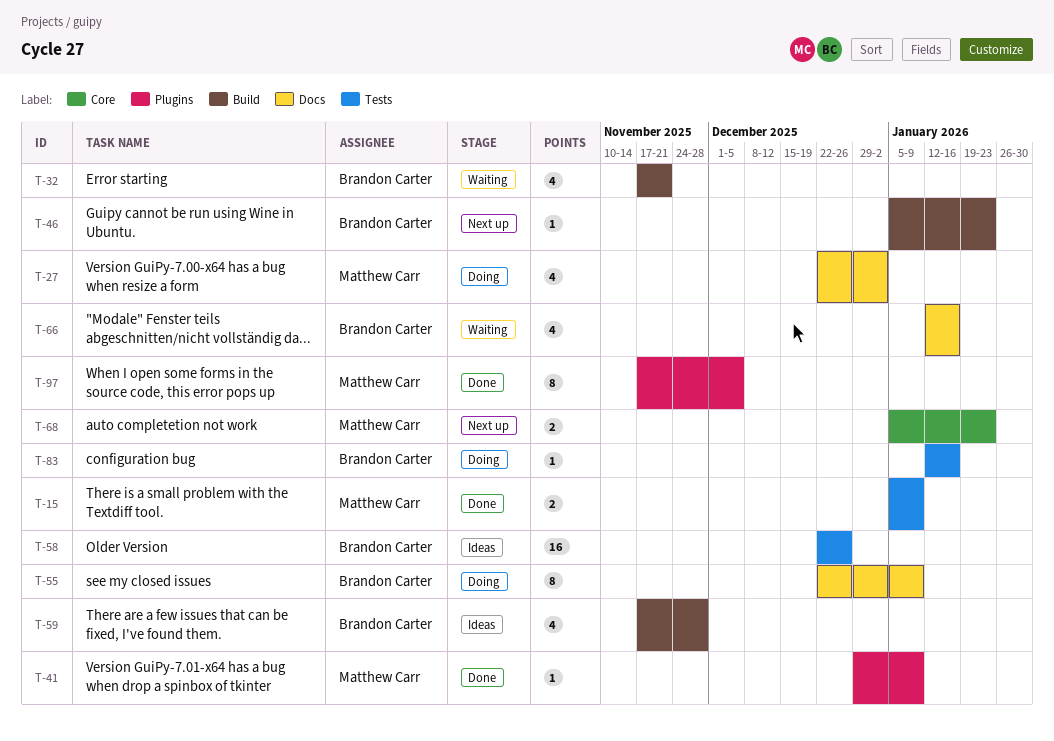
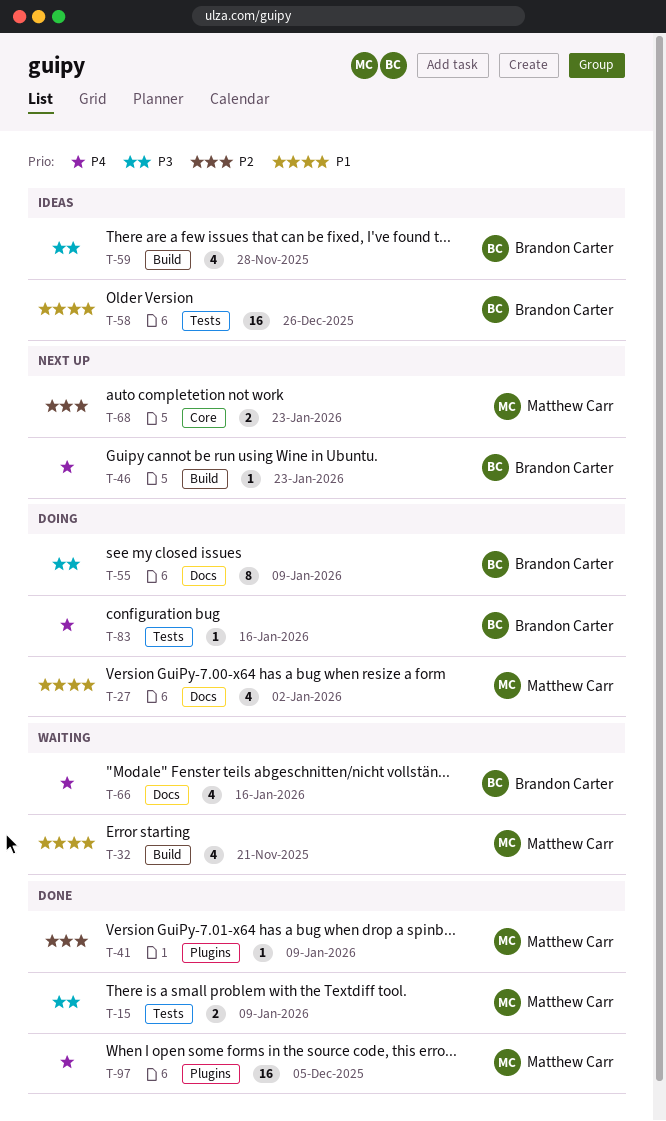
T-32, owner: Brandon Carter -> Matthew Carr
T-97, estimate: 8 -> 16

